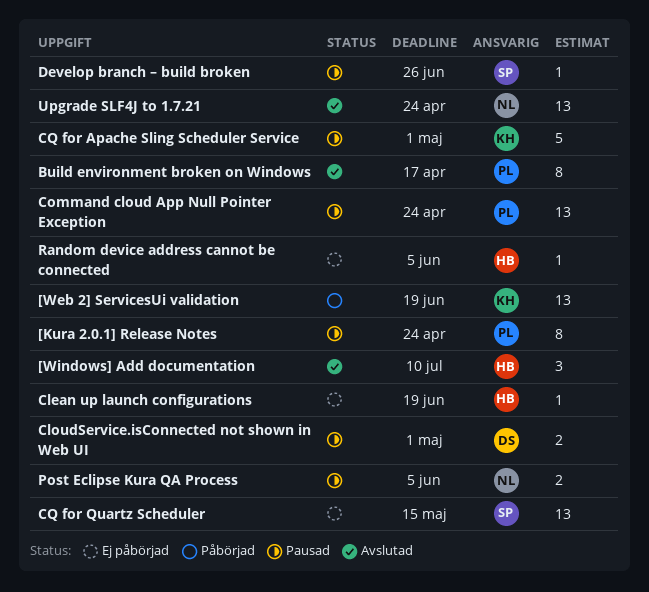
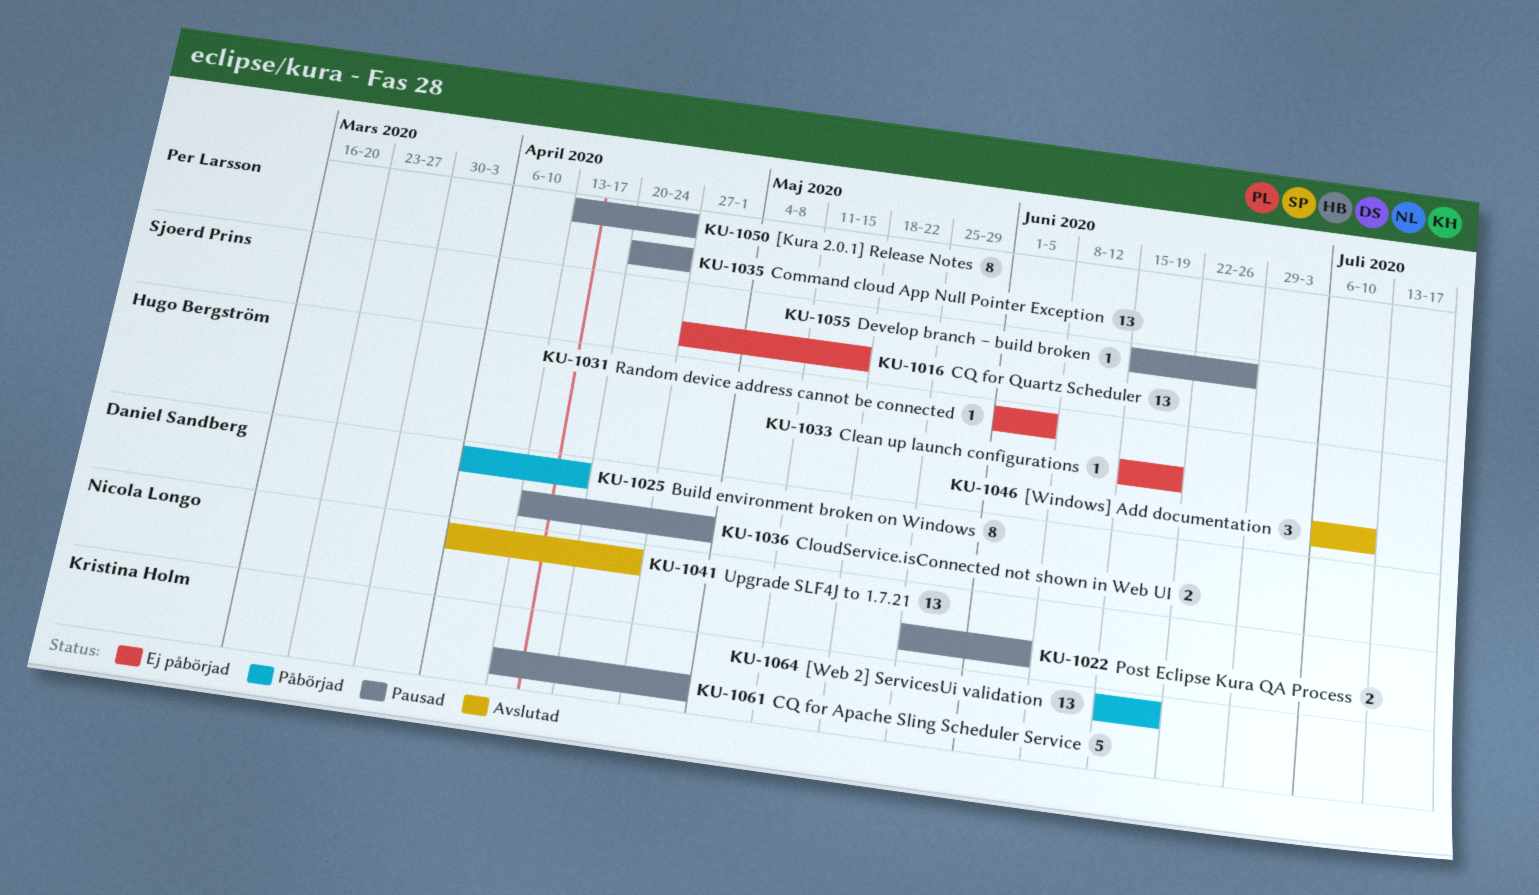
Build environment broken on Windows, status: Avslutad -> Påbörjad
Build environment broken on Windows, owner: Per Larsson -> Daniel Sandberg

